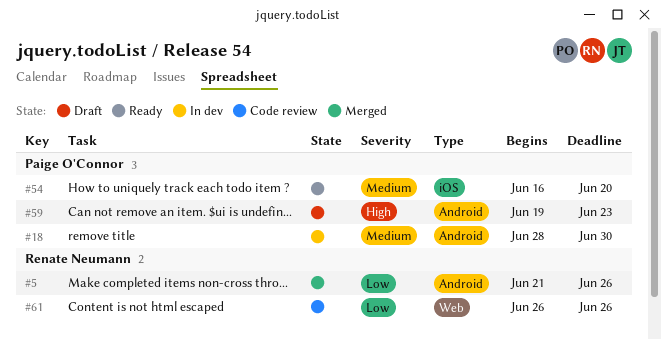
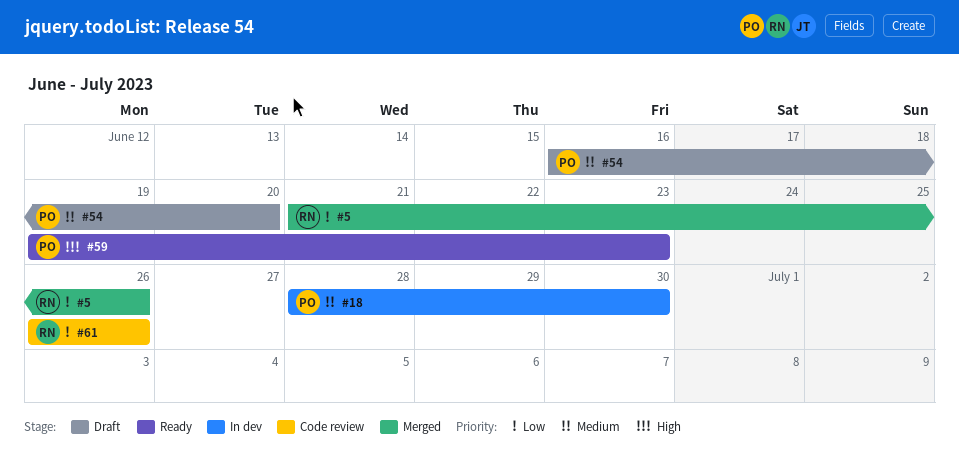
#54, status: Ready -> Draft
#59, status: Draft -> Ready

